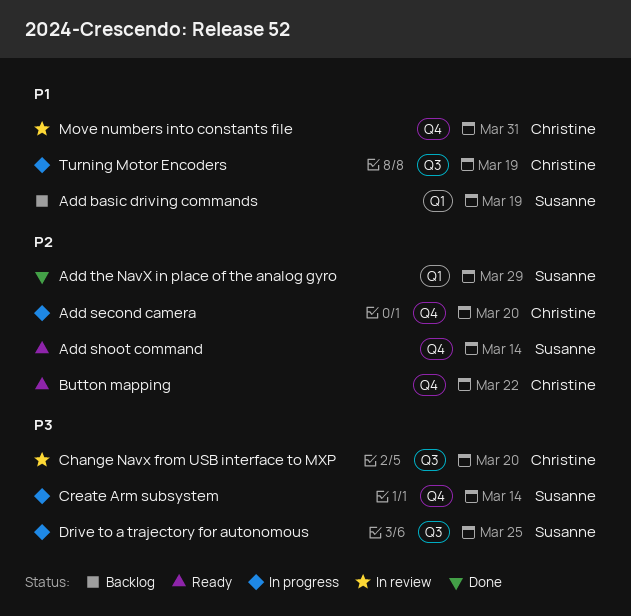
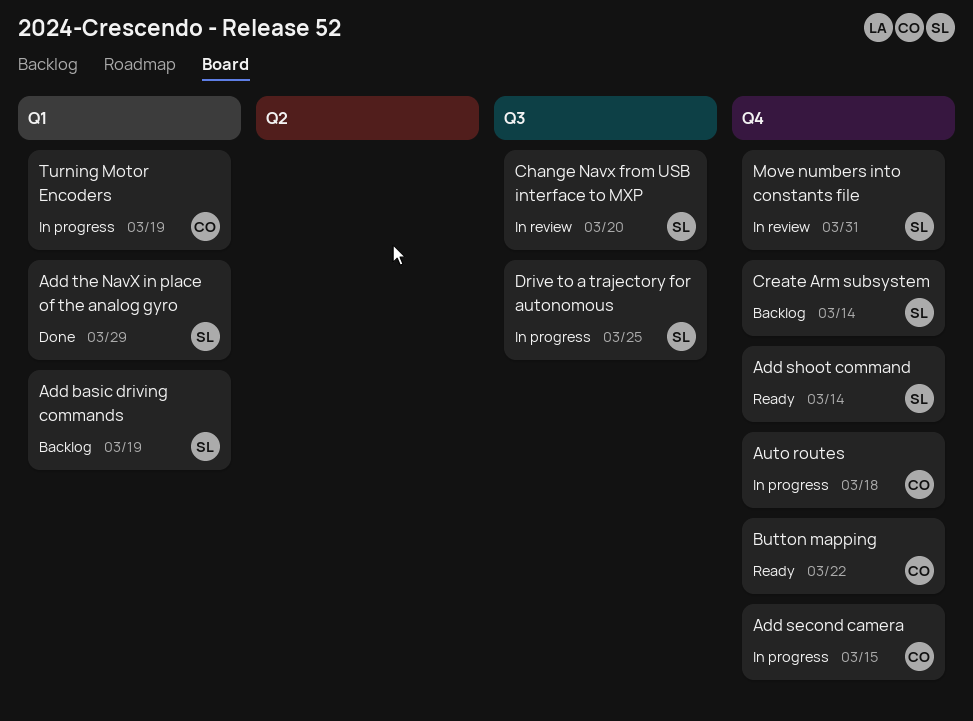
Add second camera, due: Mar 20 -> Mar 15
Auto routes: none -> present
Change Navx from USB interface to MXP, owner: Christine -> Susanne
Create Arm subsystem, status: In progress -> Backlog
Move numbers into constants file, owner: Christine -> Susanne
Turning Motor Encoders, label: Q3 -> Q1

